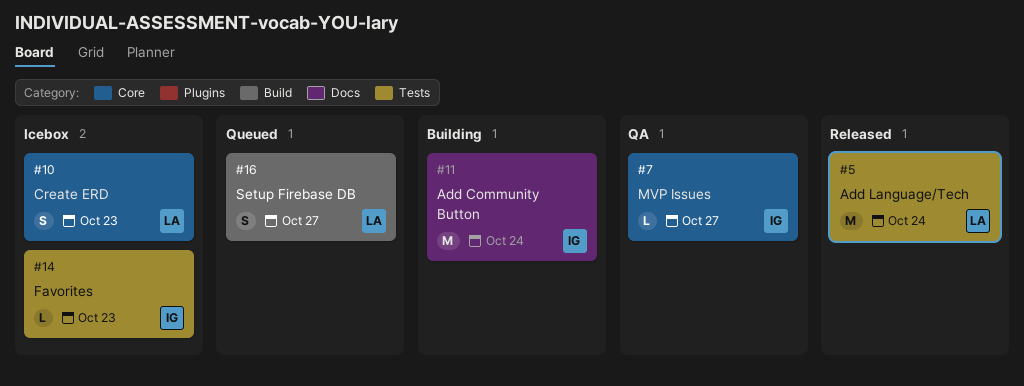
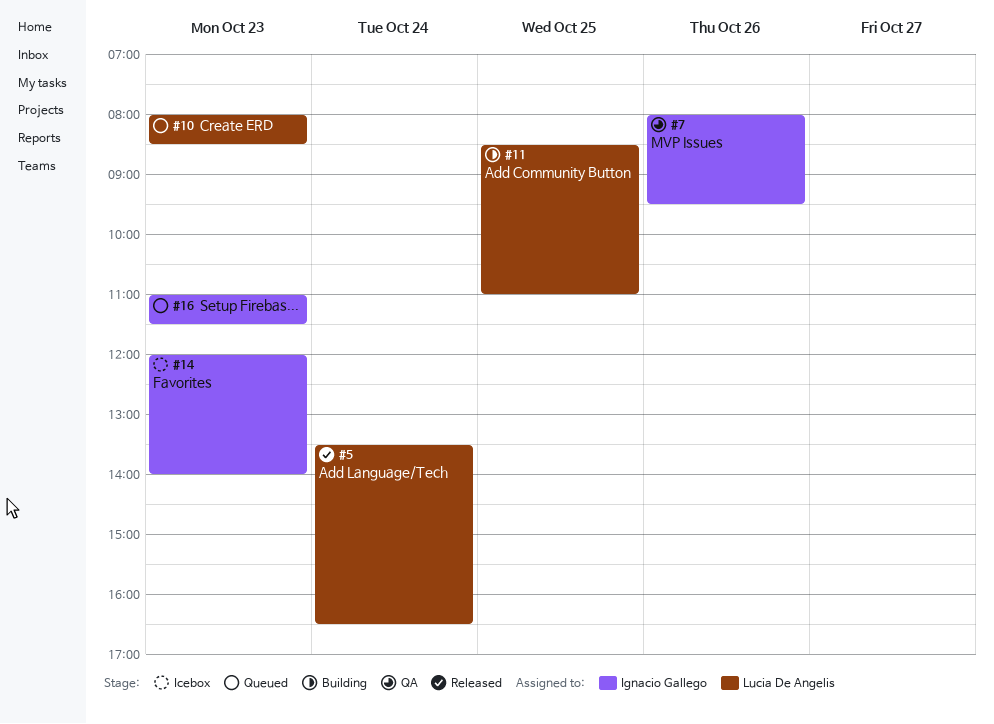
#7, day: Oct 27 -> Oct 26
#10, status: Icebox -> Queued
#11, owner: Ignacio Gallego -> Lucia De Angelis
#11, day: Oct 24 -> Oct 25
#16, owner: Lucia De Angelis -> Ignacio Gallego
#16, day: Oct 27 -> Oct 23

